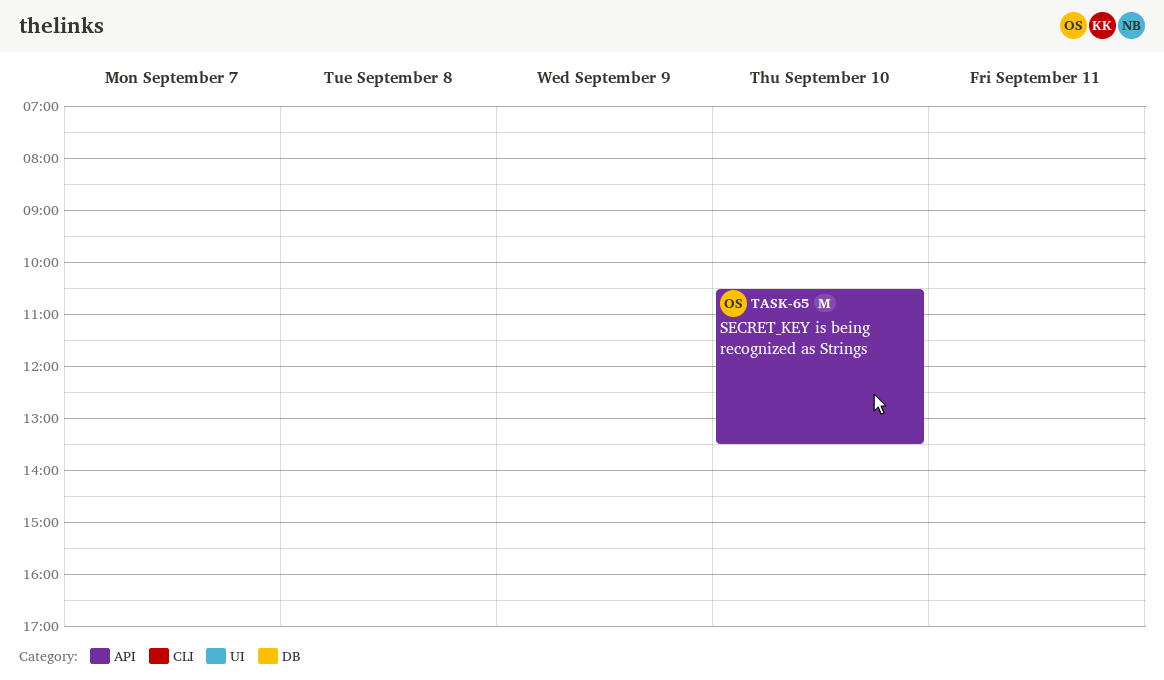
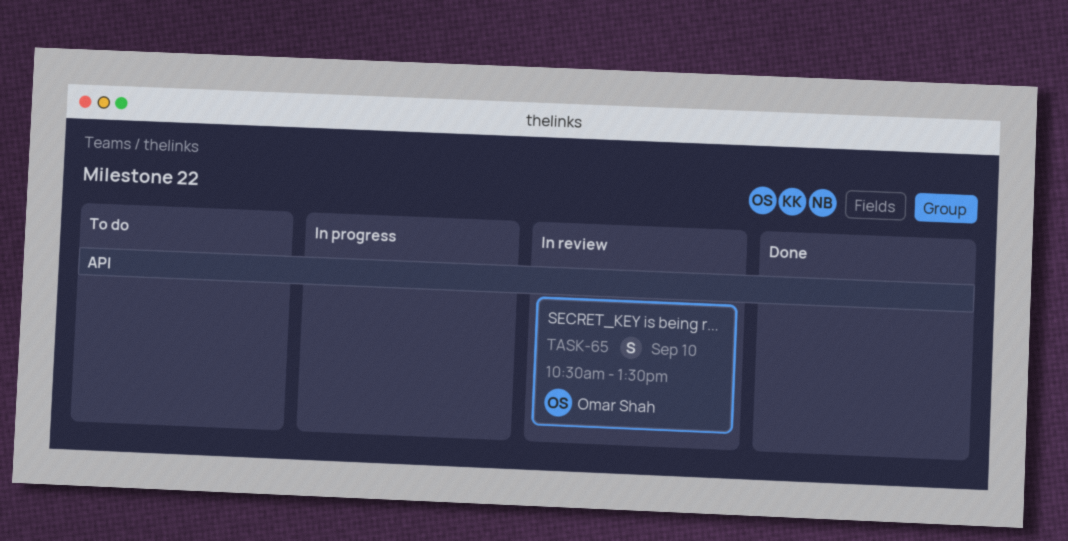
TASK-65, estimate: M -> S

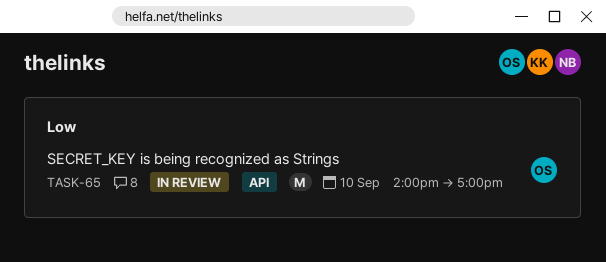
TASK-65, estimate: S -> M
TASK-65, begins: 10:30 -> 14:00
TASK-65, ends: 13:30 -> 17:00

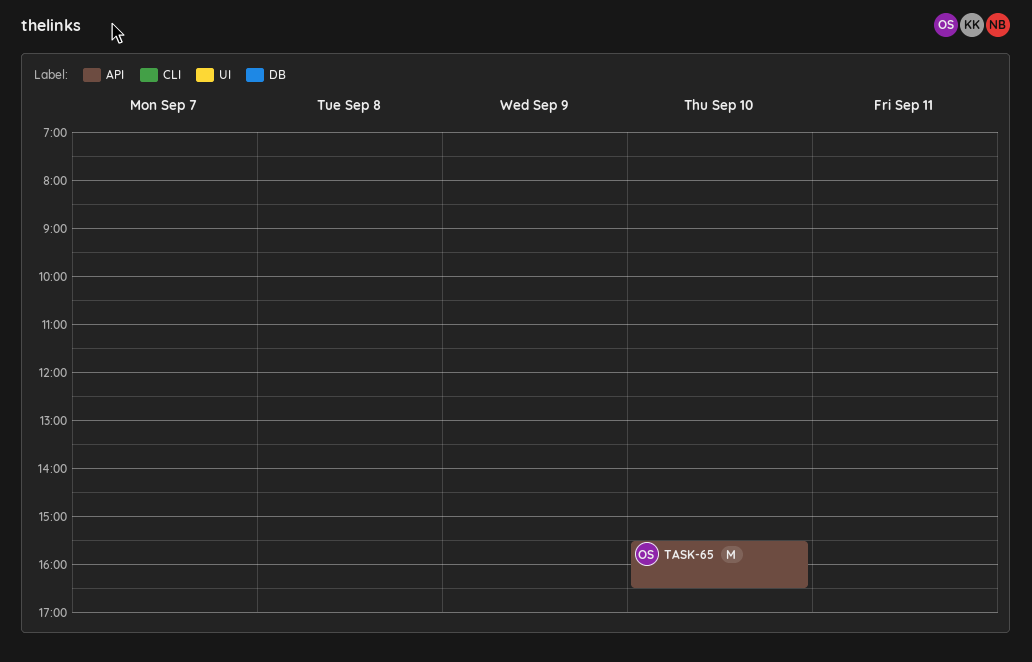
TASK-65, begins: 14:00 -> 15:30
TASK-65, ends: 17:00 -> 16:30

